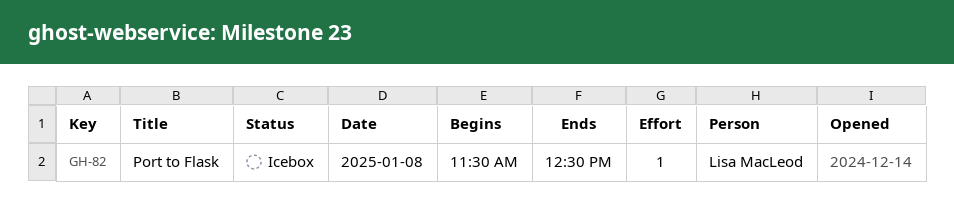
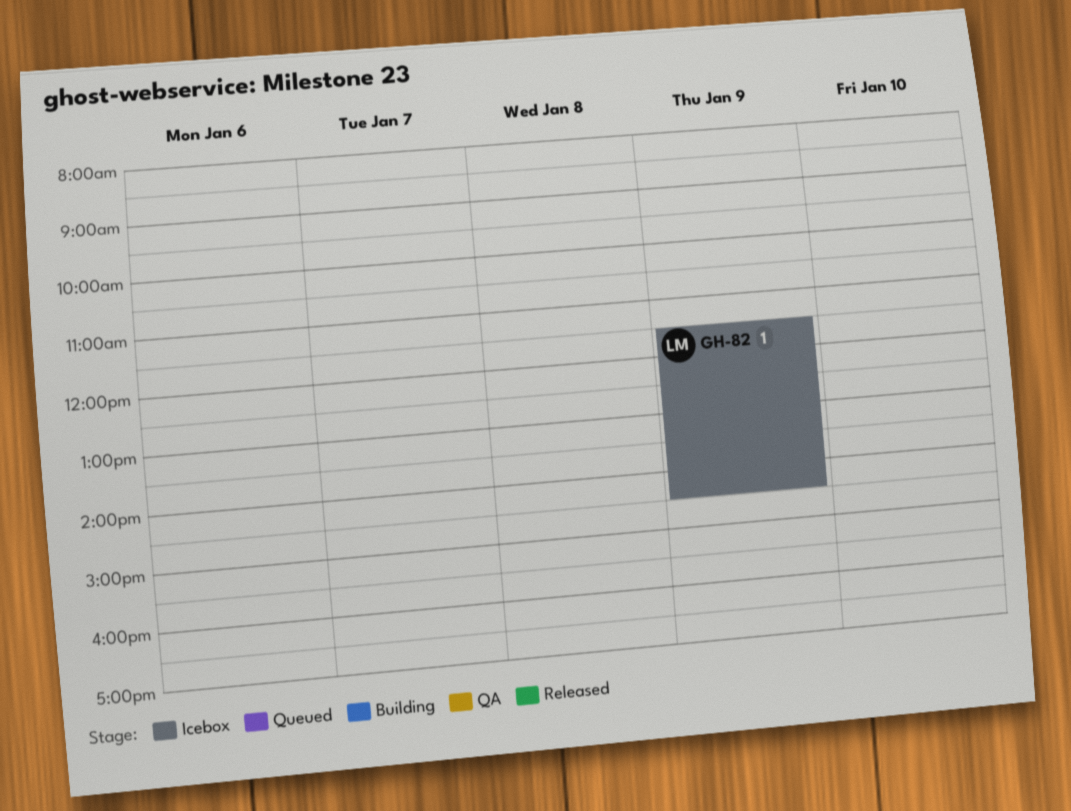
GH-82, day: Jan 8 -> Jan 9
GH-82, ends: 12:30 -> 14:30

